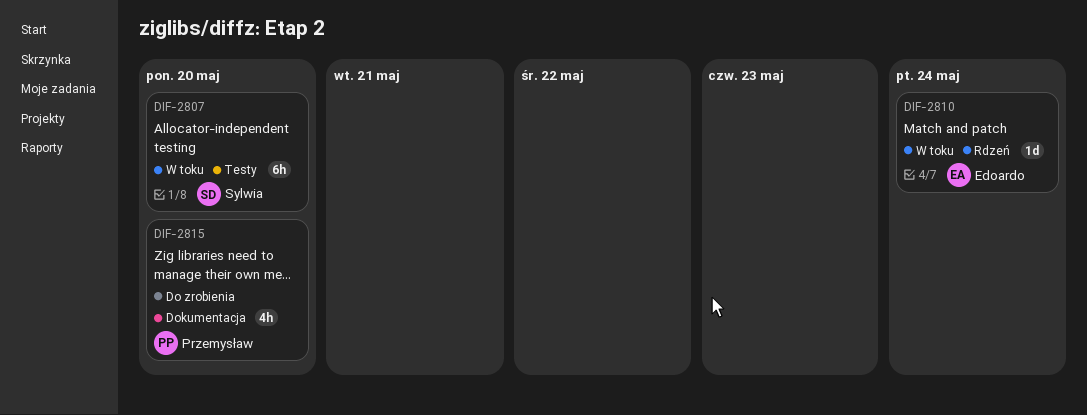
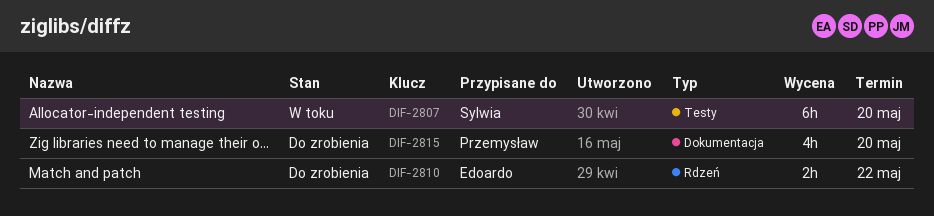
DIF-2810, status: W toku -> Do zrobienia
DIF-2810, estimate: 1d -> 2h
DIF-2810, due: May 24 -> May 22

